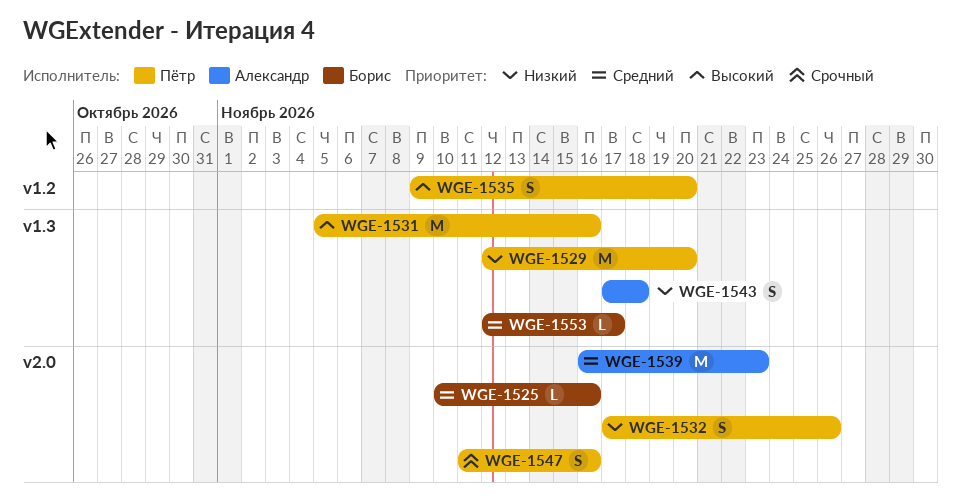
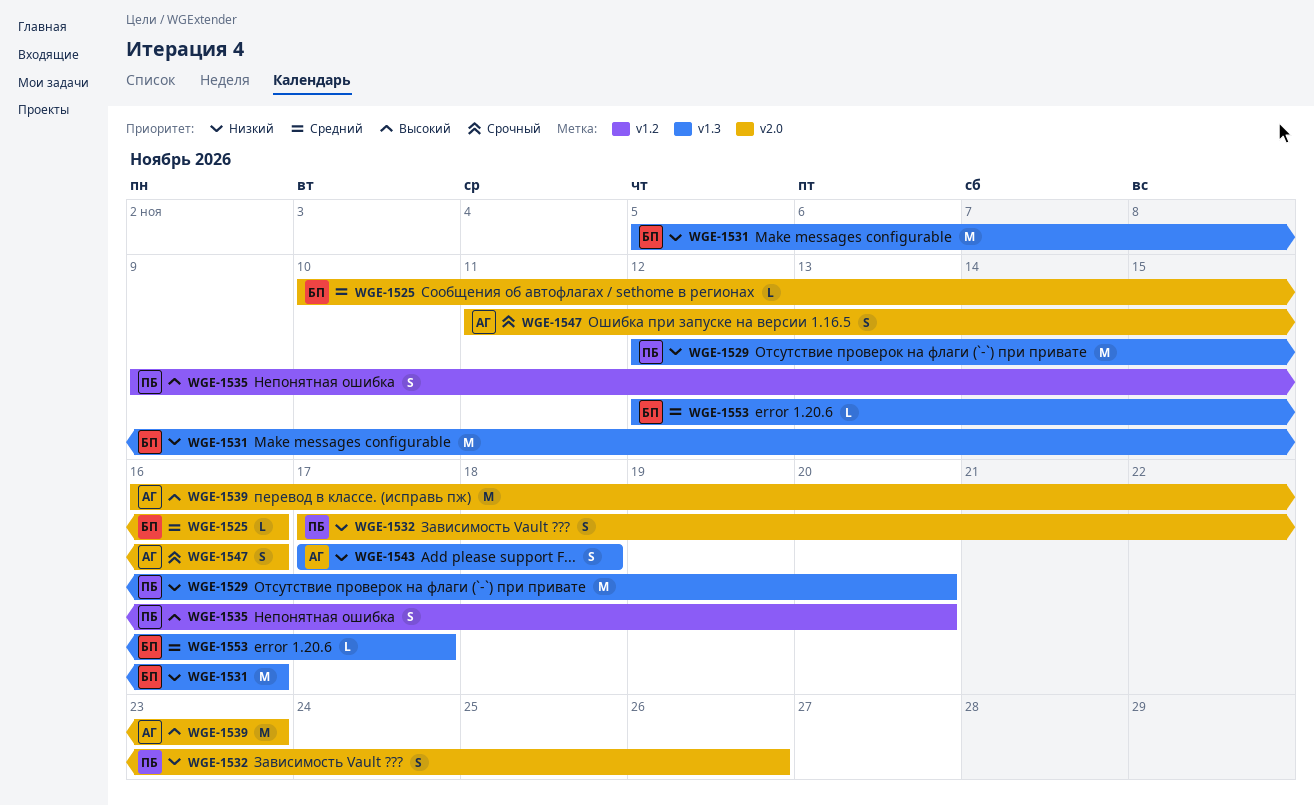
WGE-1531, owner: Пётр -> Борис
WGE-1531, priority: Высокий -> Низкий
WGE-1539, priority: Средний -> Высокий
WGE-1547, owner: Пётр -> Александр

